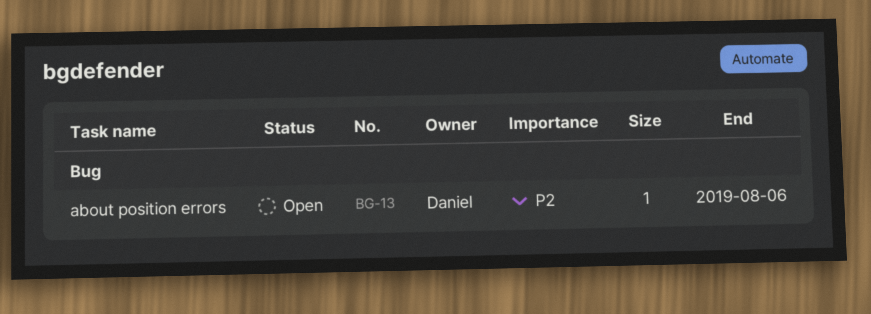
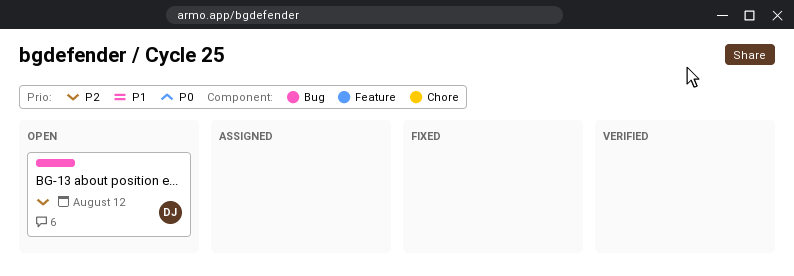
BG-13, due: Aug 6 -> Aug 12

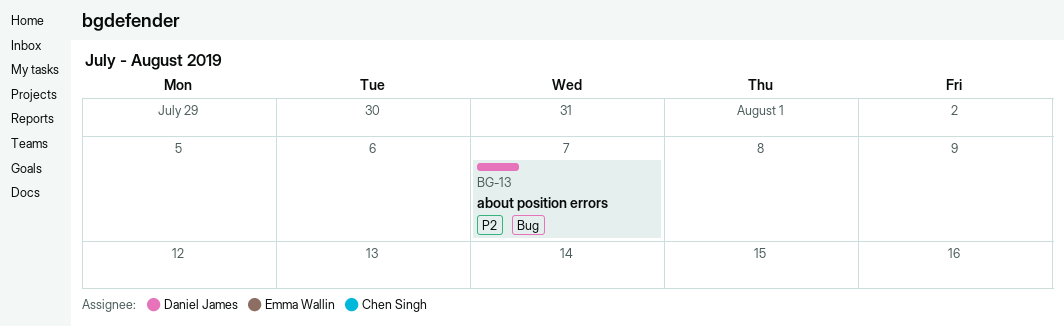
BG-13, due: Aug 12 -> Aug 7

